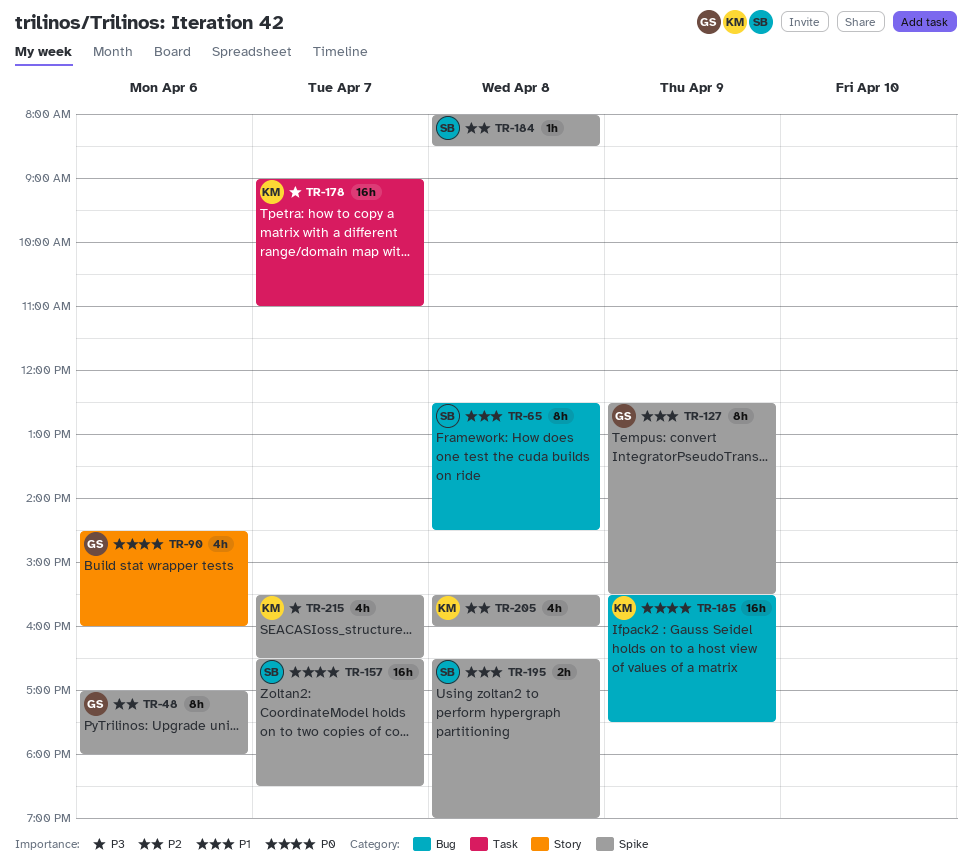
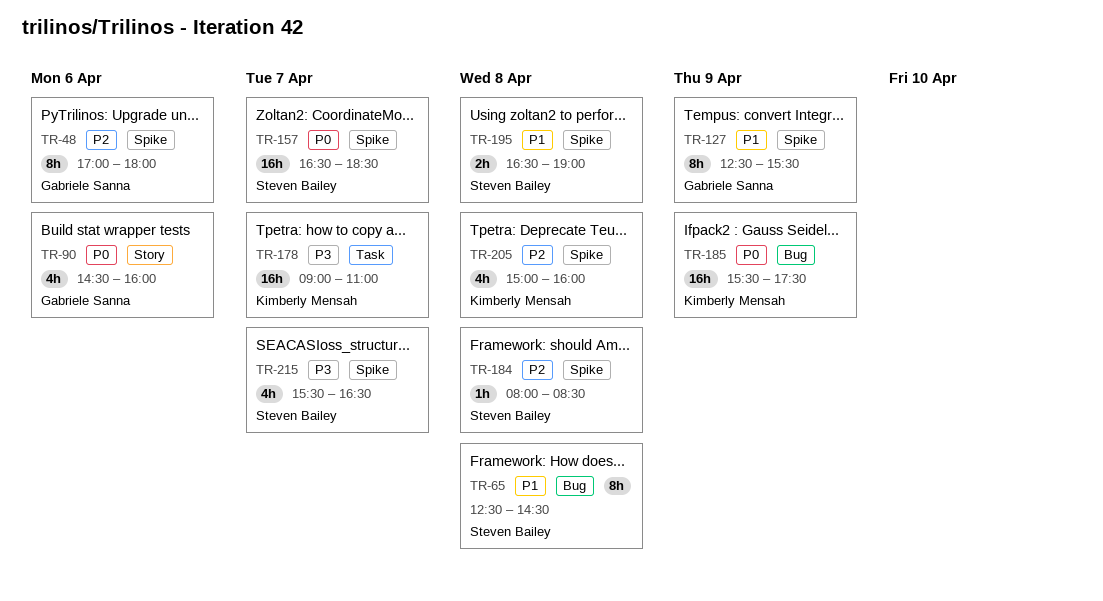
TR-205, begins: 15:30 -> 15:00
TR-215, owner: Kimberly Mensah -> Steven Bailey

